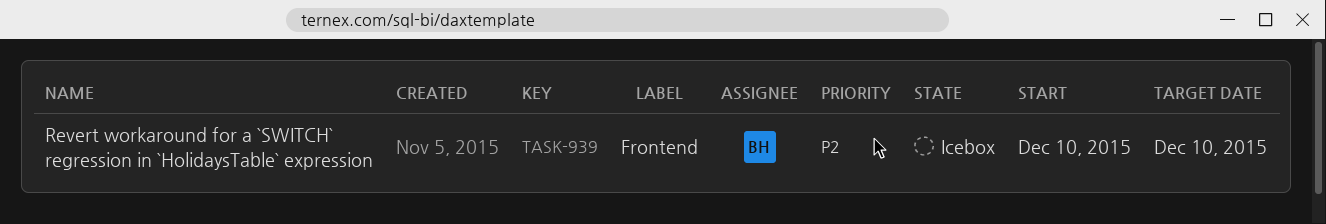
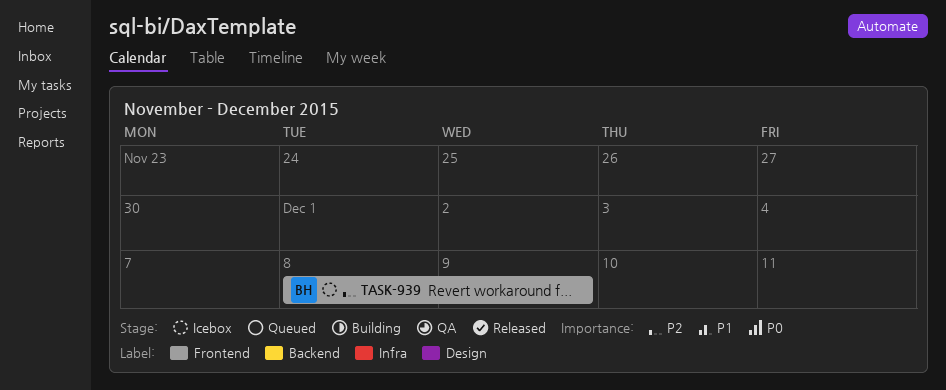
TASK-939, start: Dec 10 -> Dec 8
TASK-939, due: Dec 10 -> Dec 9

